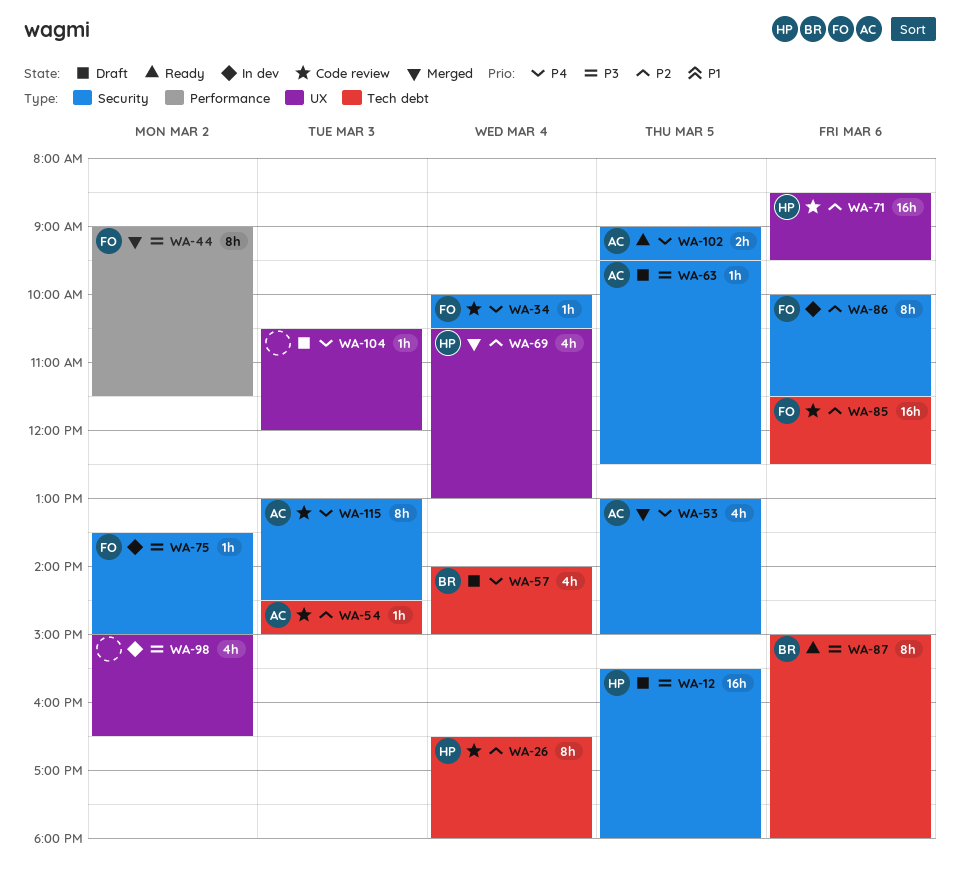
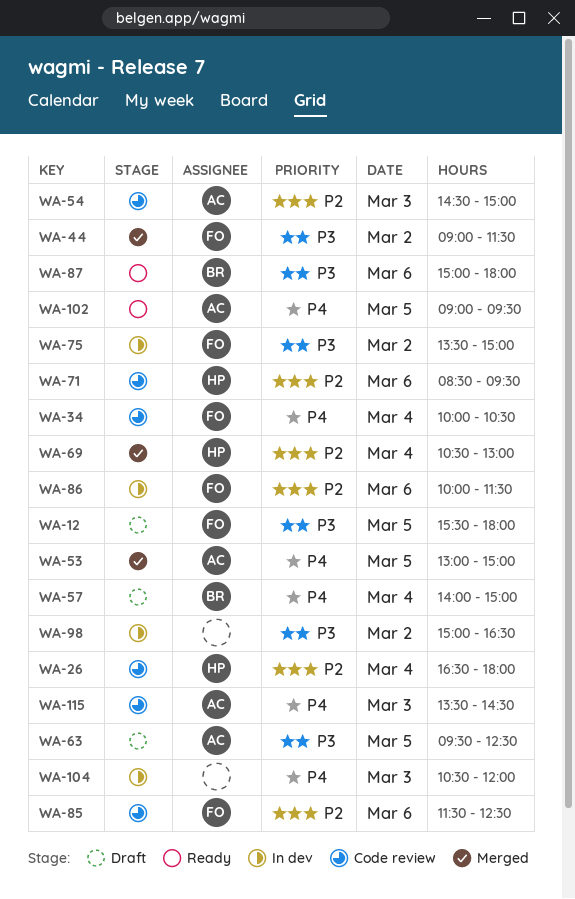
WA-12, owner: HP -> FO
WA-104, status: Draft -> In dev
WA-115, begins: 13:00 -> 13:30

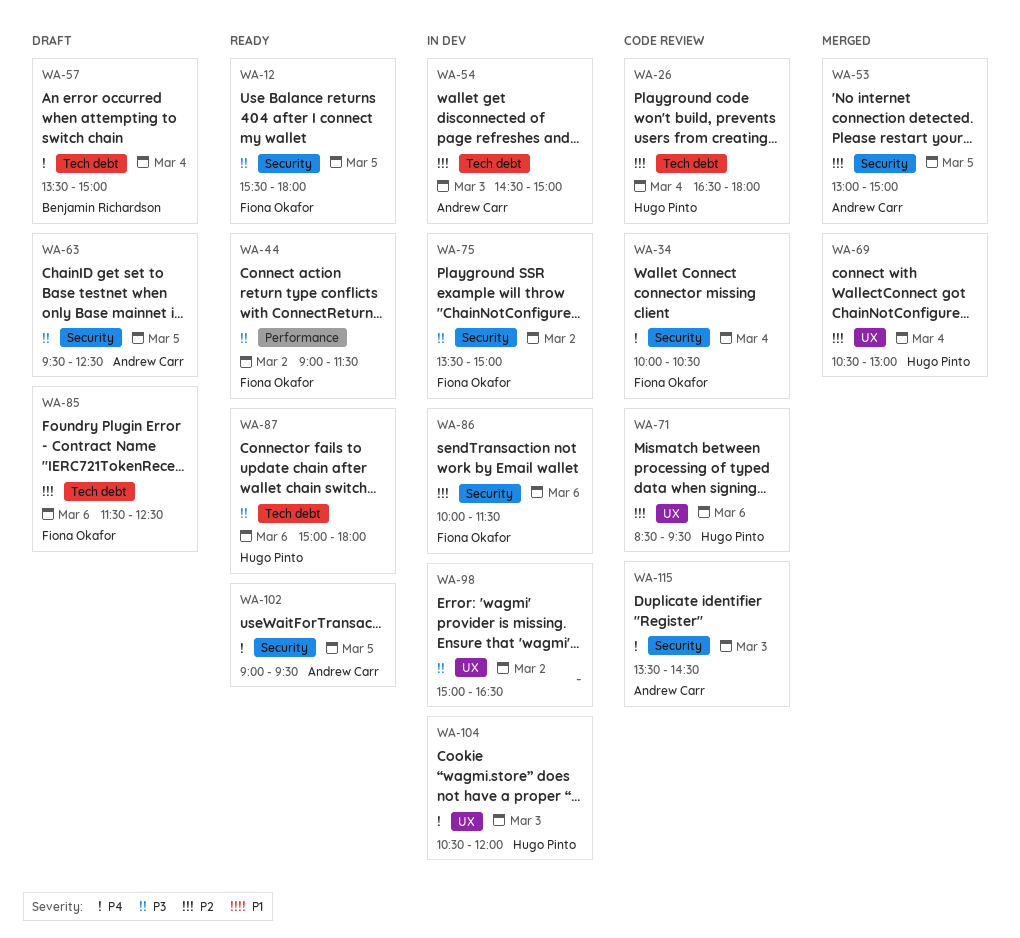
WA-12, status: Draft -> Ready
WA-44, status: Merged -> Ready
WA-53, priority: P4 -> P2
WA-54, status: Code review -> In dev
WA-57, begins: 14:00 -> 13:30
WA-85, status: Code review -> Draft
WA-87, owner: Benjamin Richardson -> Hugo Pinto
WA-104, owner: none -> Hugo Pinto

